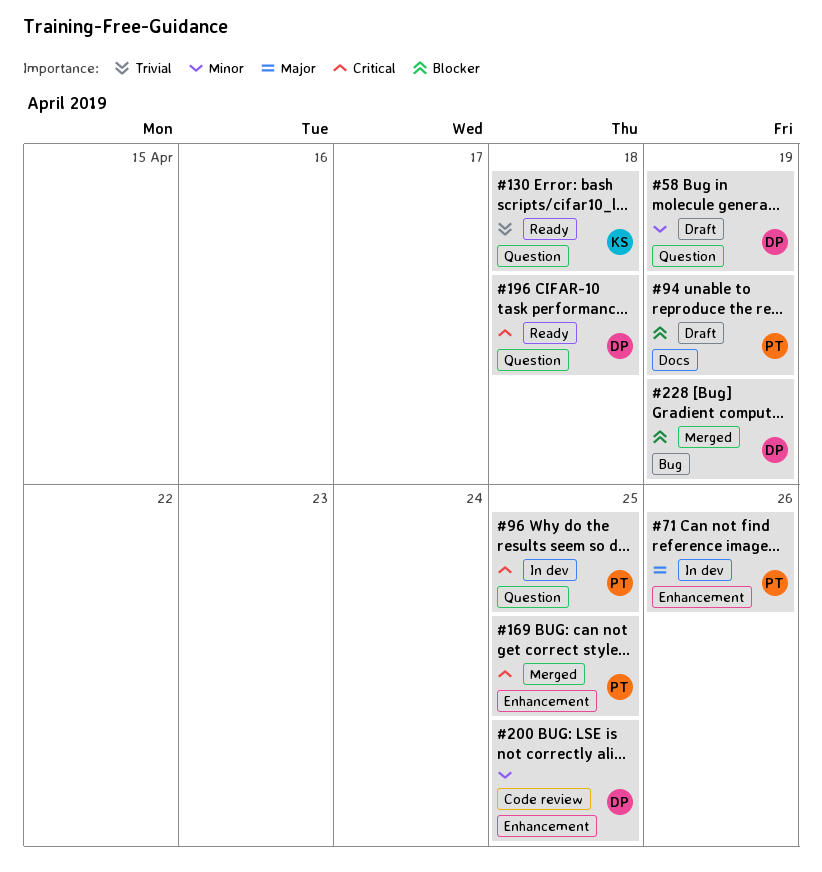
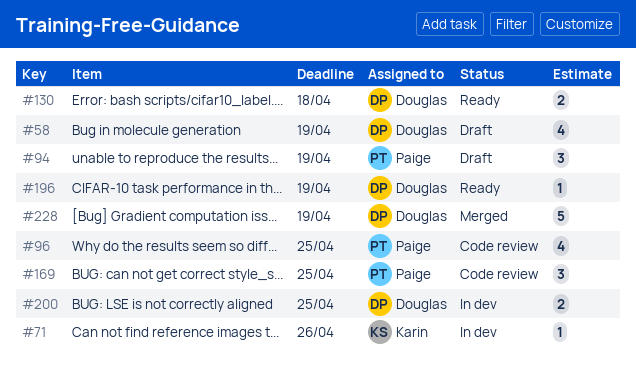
#71, owner: Paige -> Karin
#96, status: In dev -> Code review
#130, owner: Karin -> Douglas
#169, status: Merged -> Code review
#196, due: Apr 18 -> Apr 19
#200, status: Code review -> In dev

